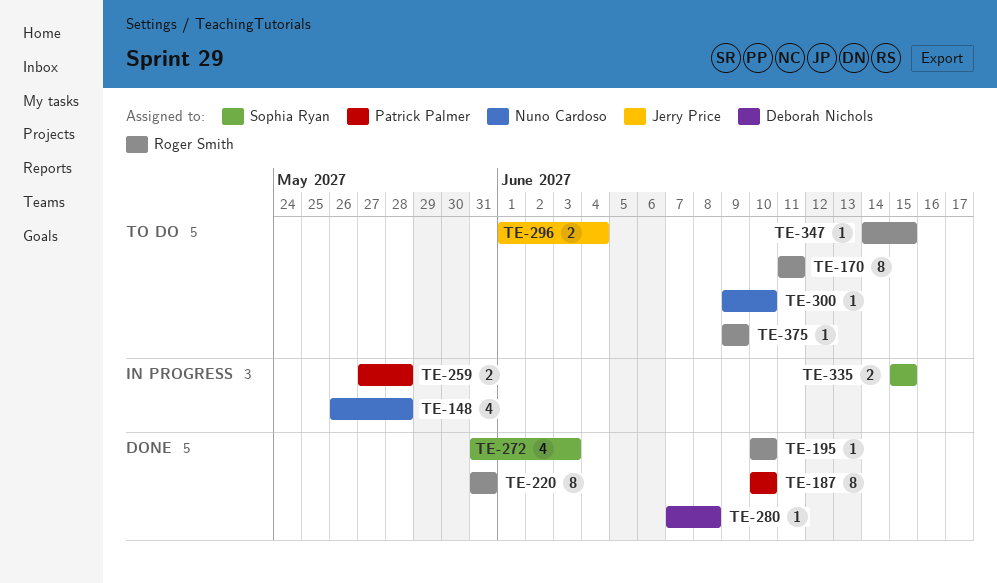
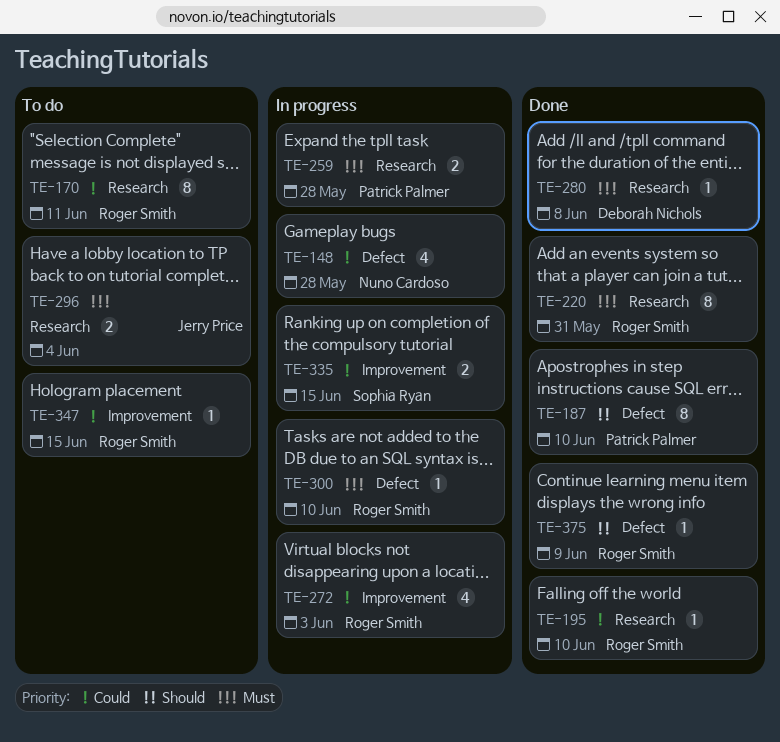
TE-272, status: Done -> In progress
TE-272, owner: Sophia Ryan -> Roger Smith
TE-300, status: To do -> In progress
TE-300, owner: Nuno Cardoso -> Roger Smith
TE-375, status: To do -> Done

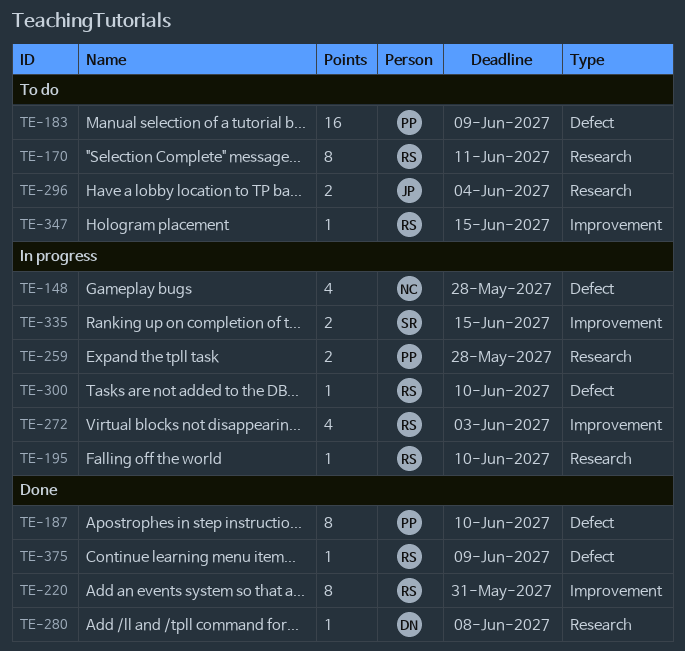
TE-183: none -> present
TE-195, status: Done -> In progress
TE-220, label: Research -> Improvement

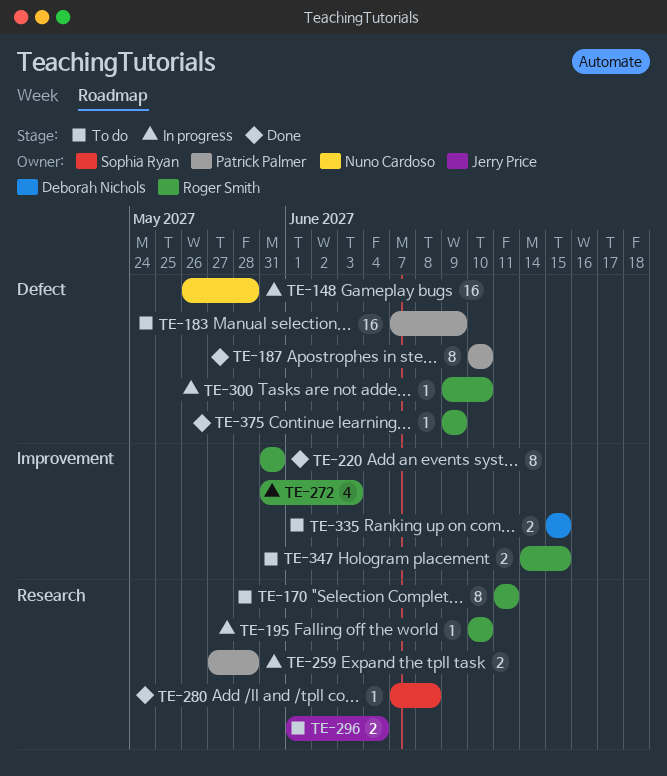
TE-148, estimate: 4 -> 16
TE-280, owner: Deborah Nichols -> Sophia Ryan
TE-335, status: In progress -> To do
TE-335, owner: Sophia Ryan -> Deborah Nichols
TE-347, estimate: 1 -> 2

